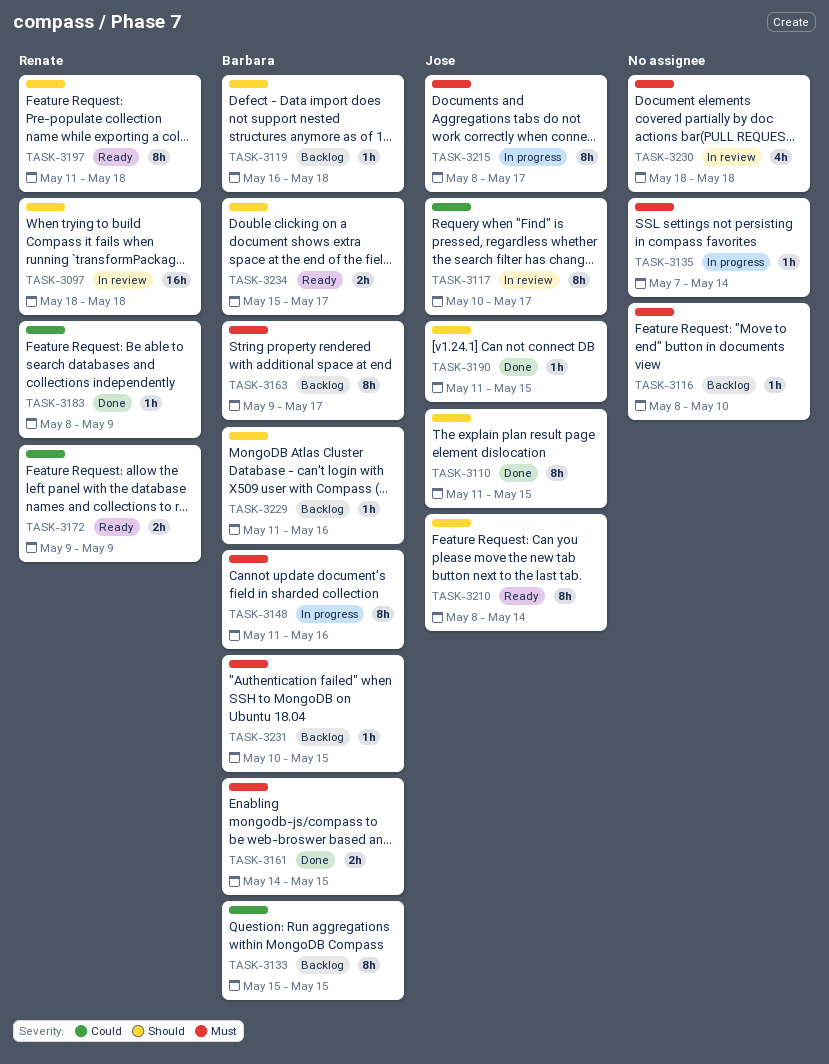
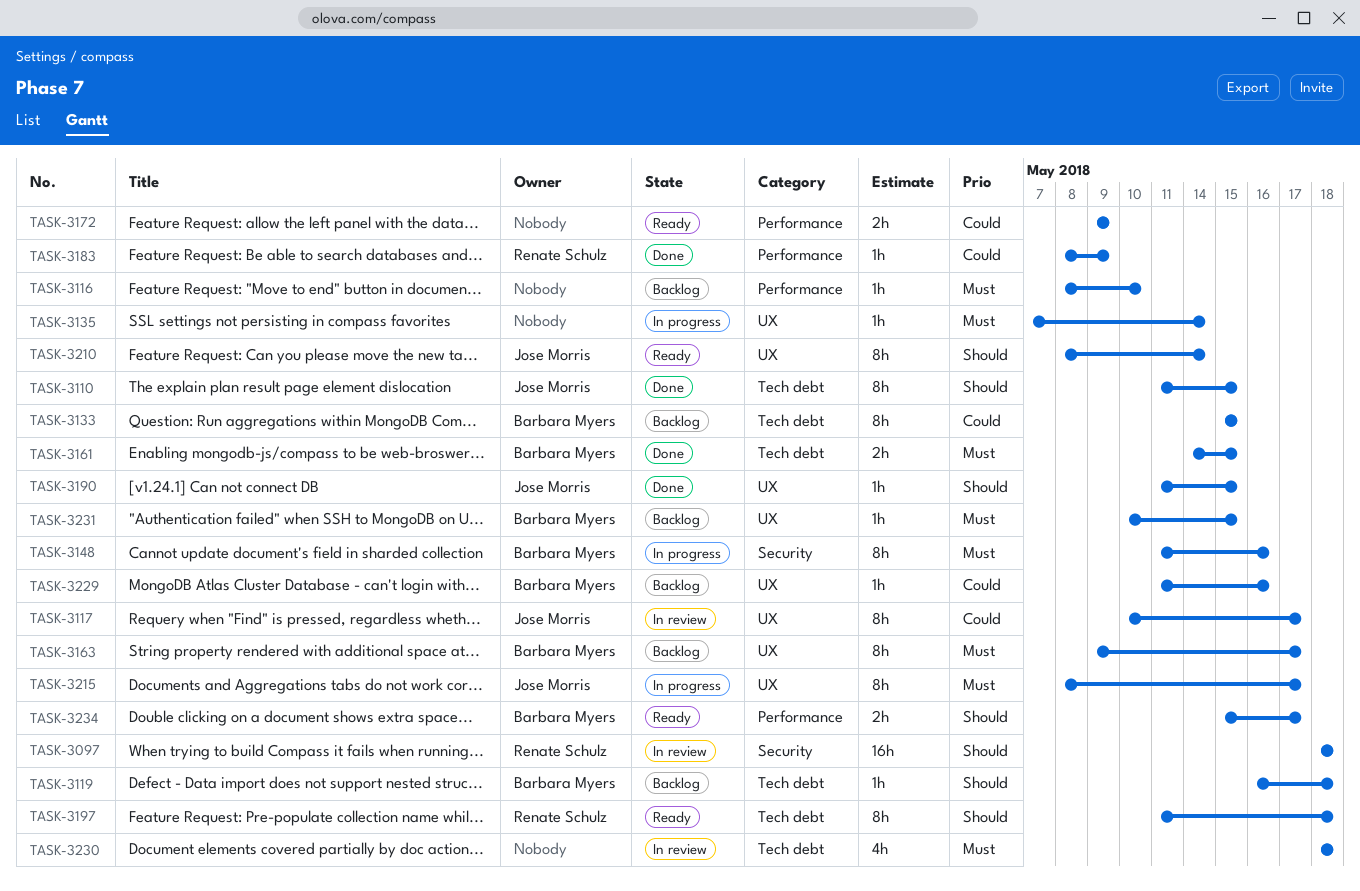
TASK-3172, owner: Renate Schulz -> none
TASK-3229, priority: Should -> Could

